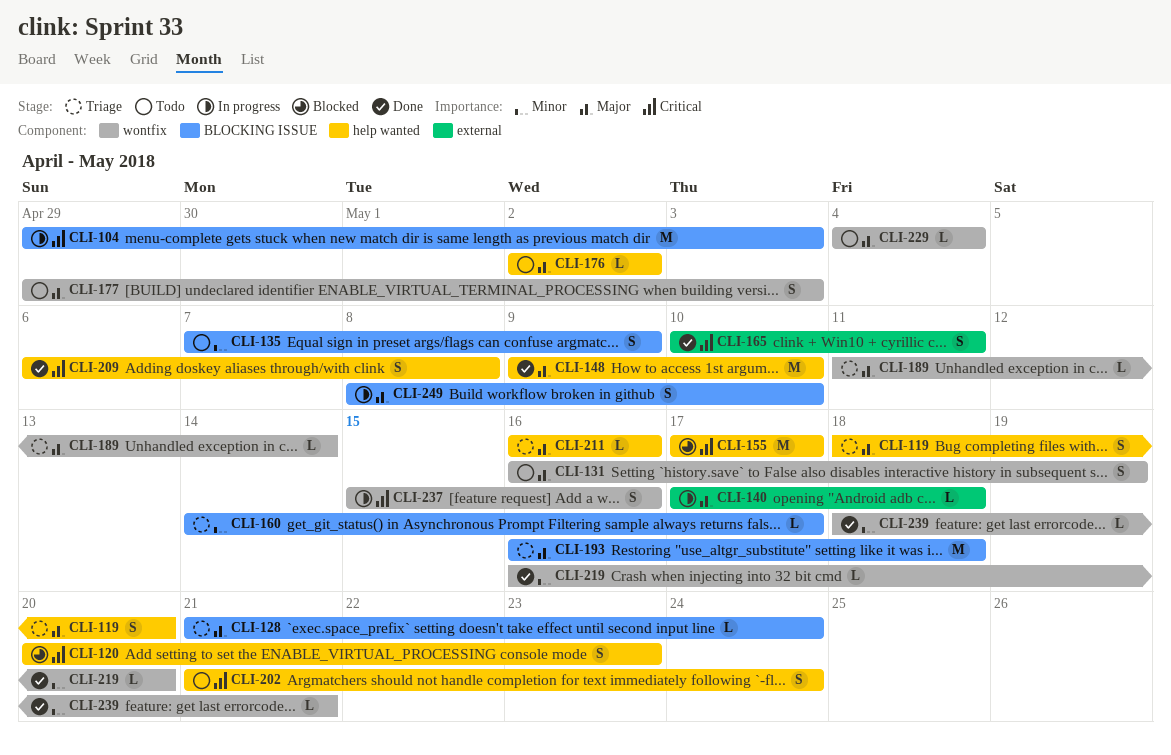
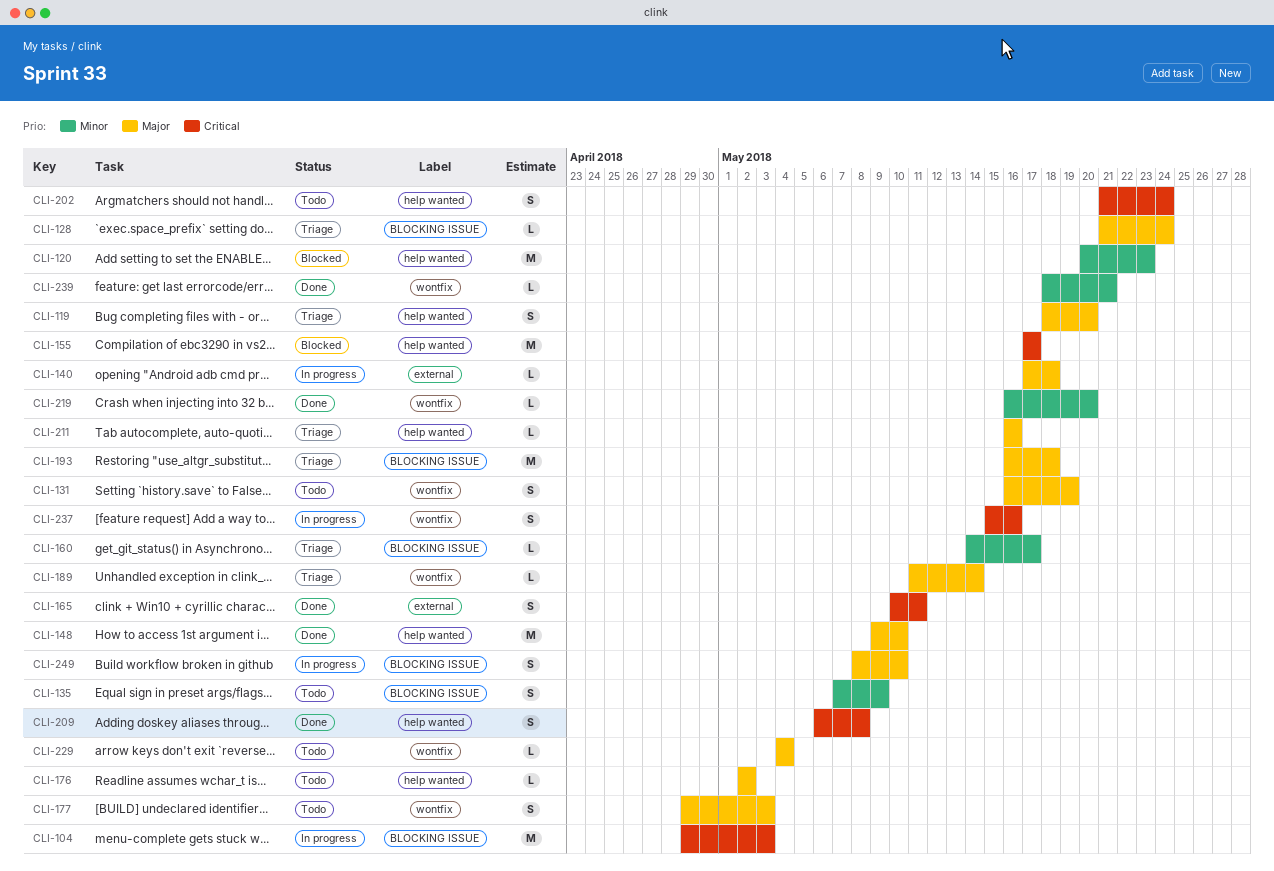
CLI-120, priority: Critical -> Minor
CLI-120, estimate: S -> M

